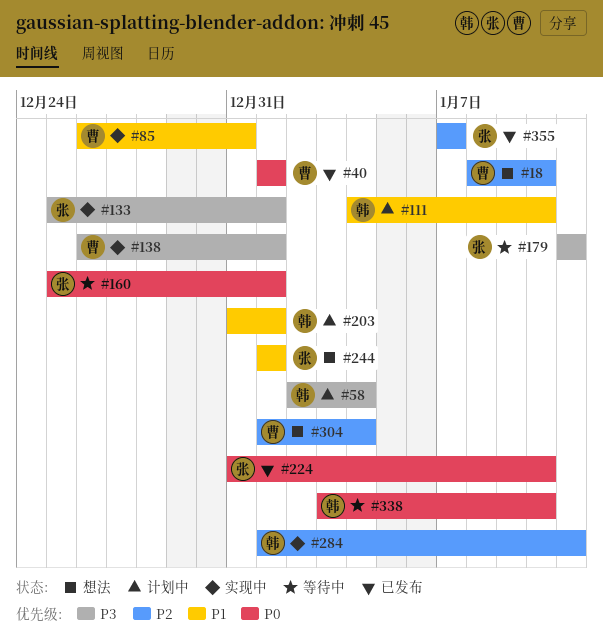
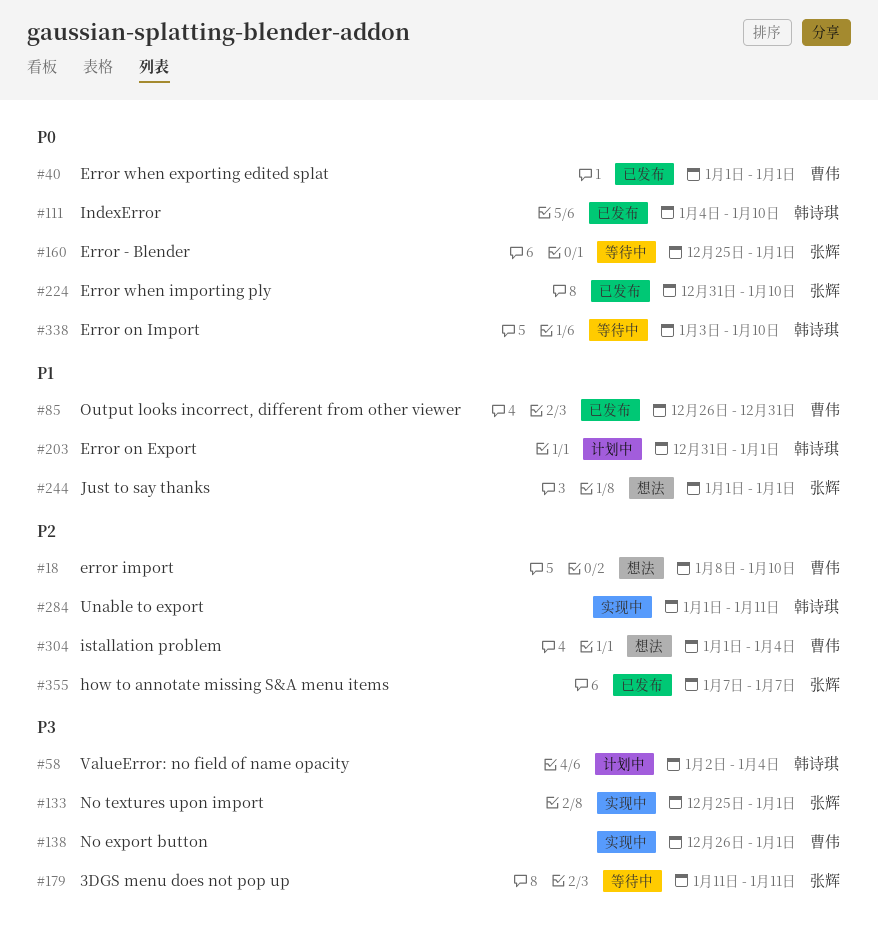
#85, status: 实现中 -> 已发布
#111, status: 计划中 -> 已发布
#111, priority: P1 -> P0

